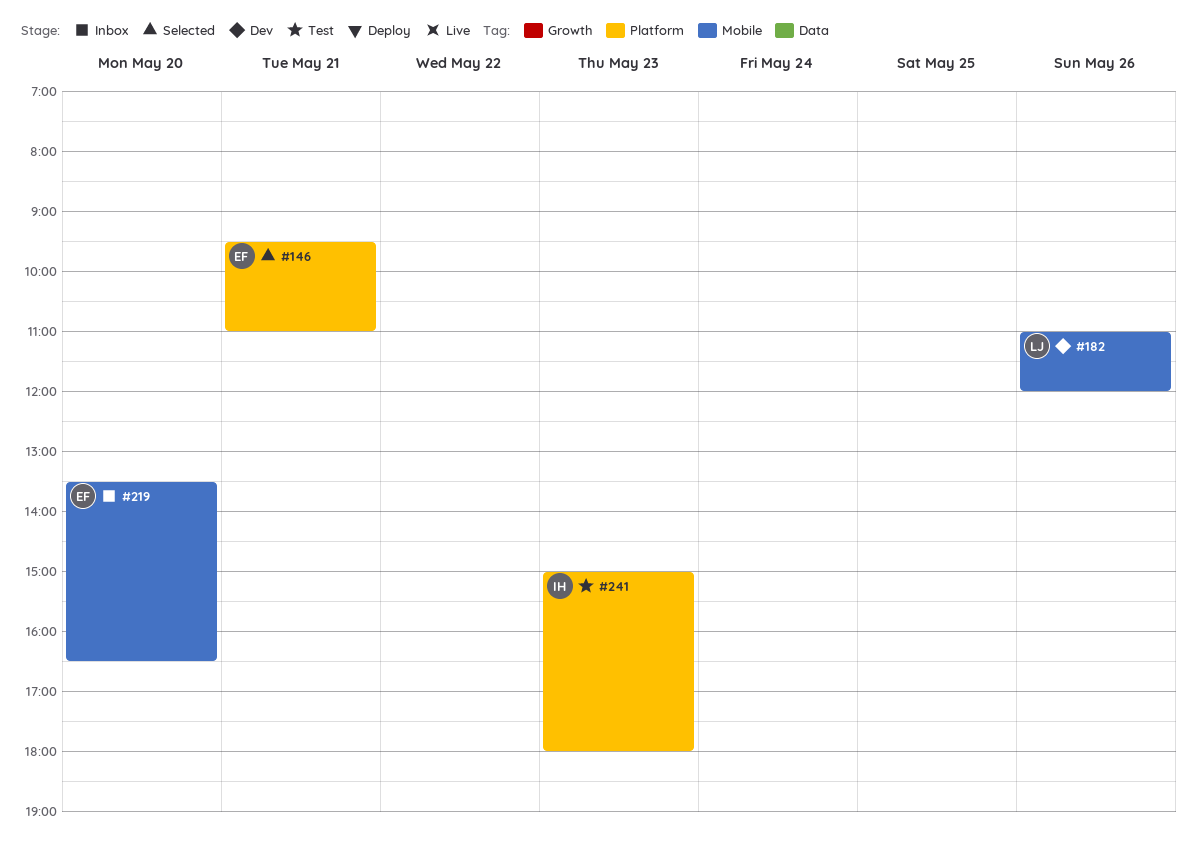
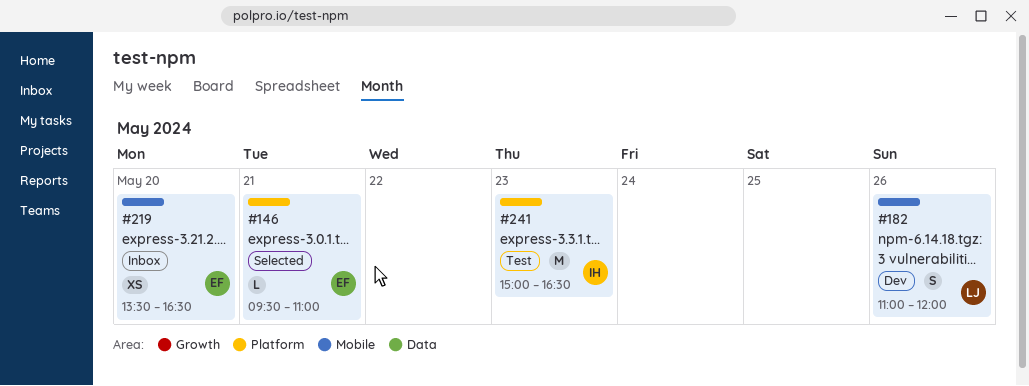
#241, ends: 18:00 -> 16:30

